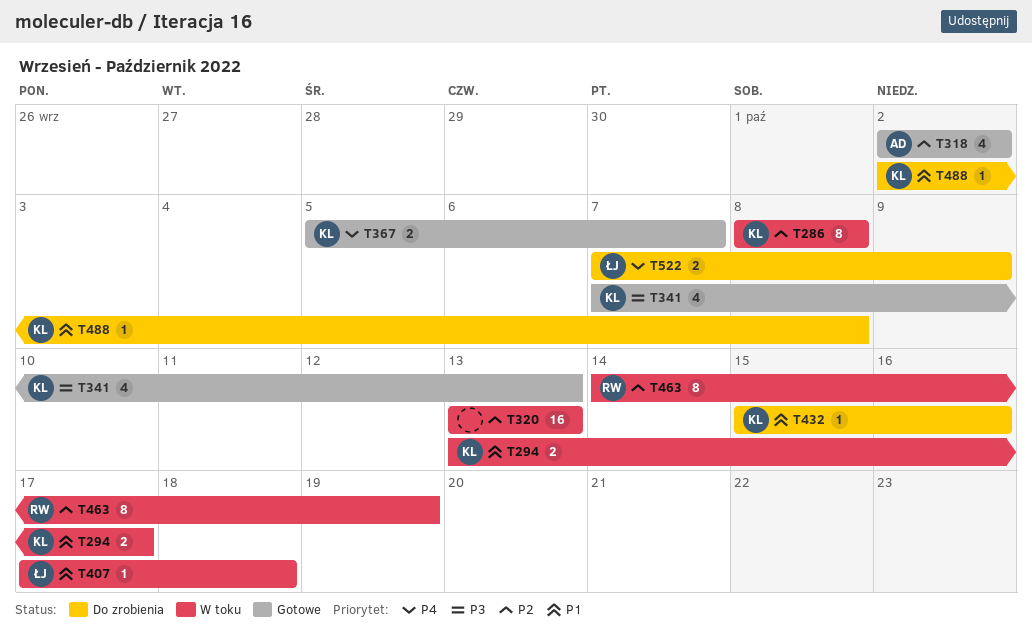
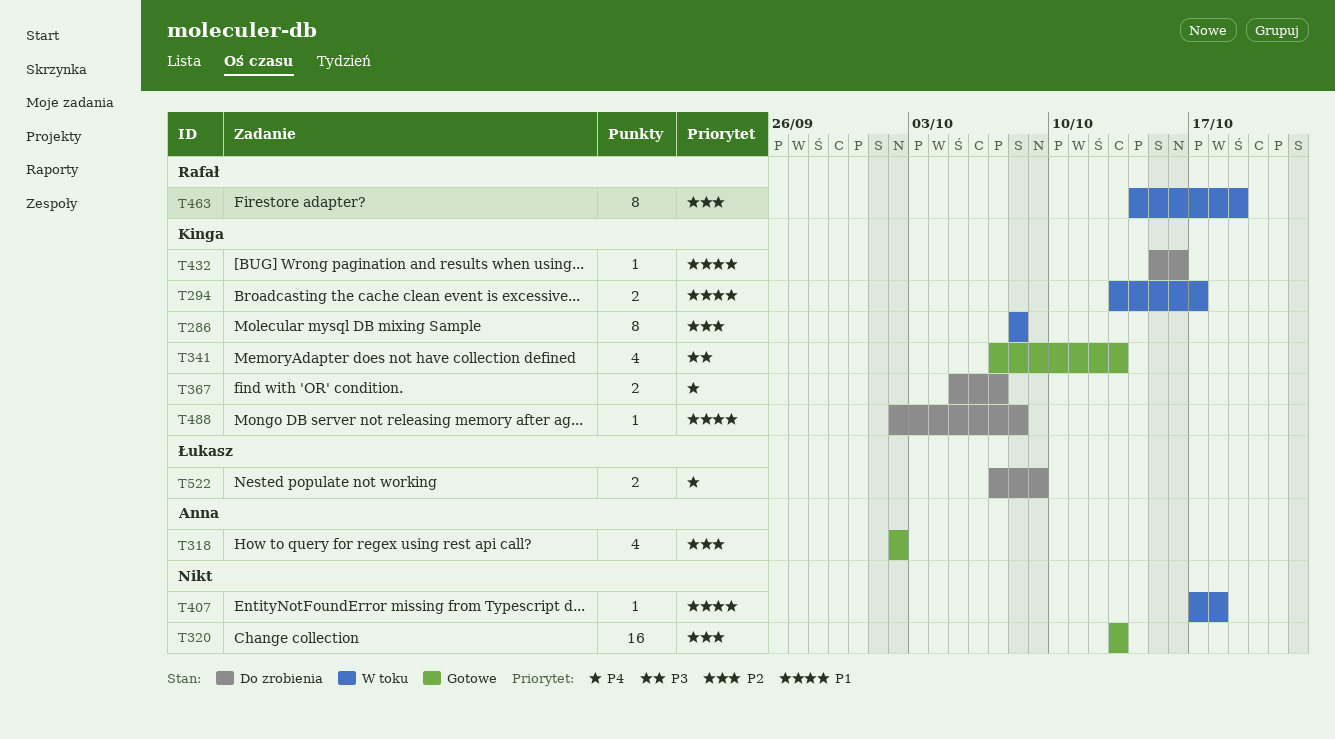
T320, status: W toku -> Gotowe
T367, status: Gotowe -> Do zrobienia
T407, owner: Łukasz -> none

